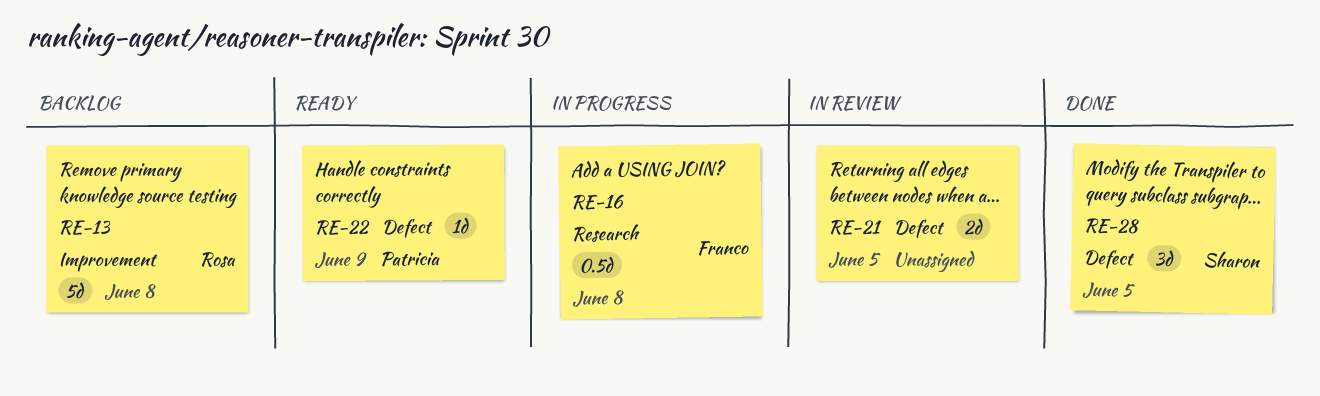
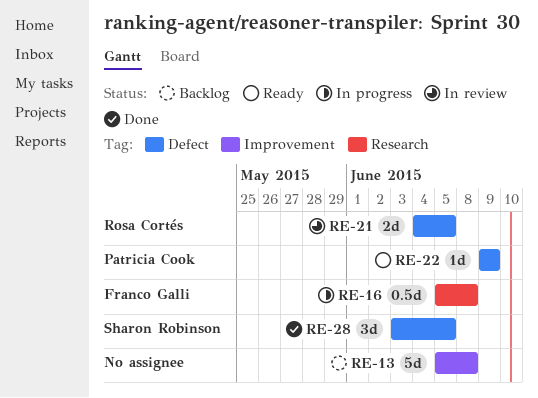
RE-13, owner: Rosa Cortés -> none
RE-21, owner: none -> Rosa Cortés

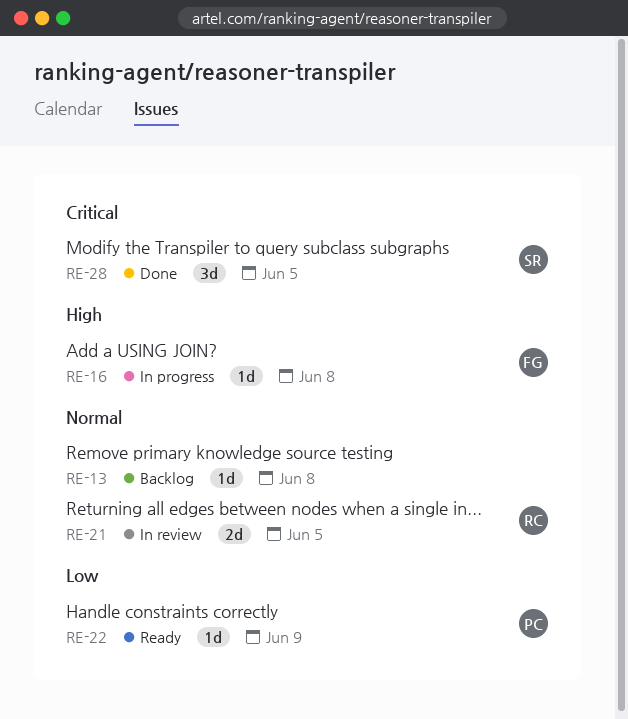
RE-13, estimate: 5d -> 1d
RE-16, estimate: 0.5d -> 1d

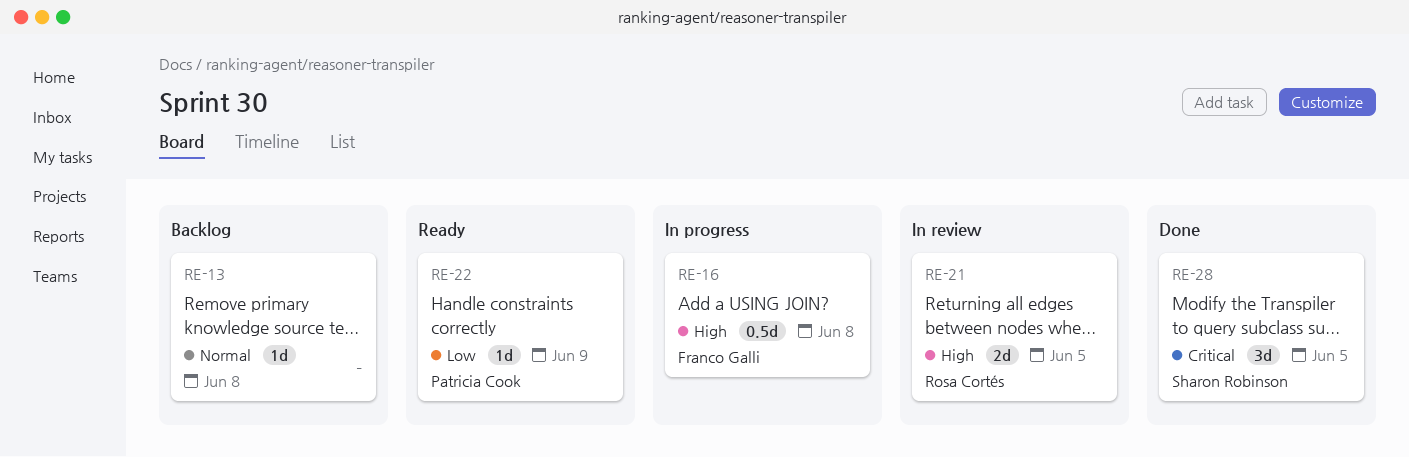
RE-16, estimate: 1d -> 0.5d
RE-21, priority: Normal -> High

